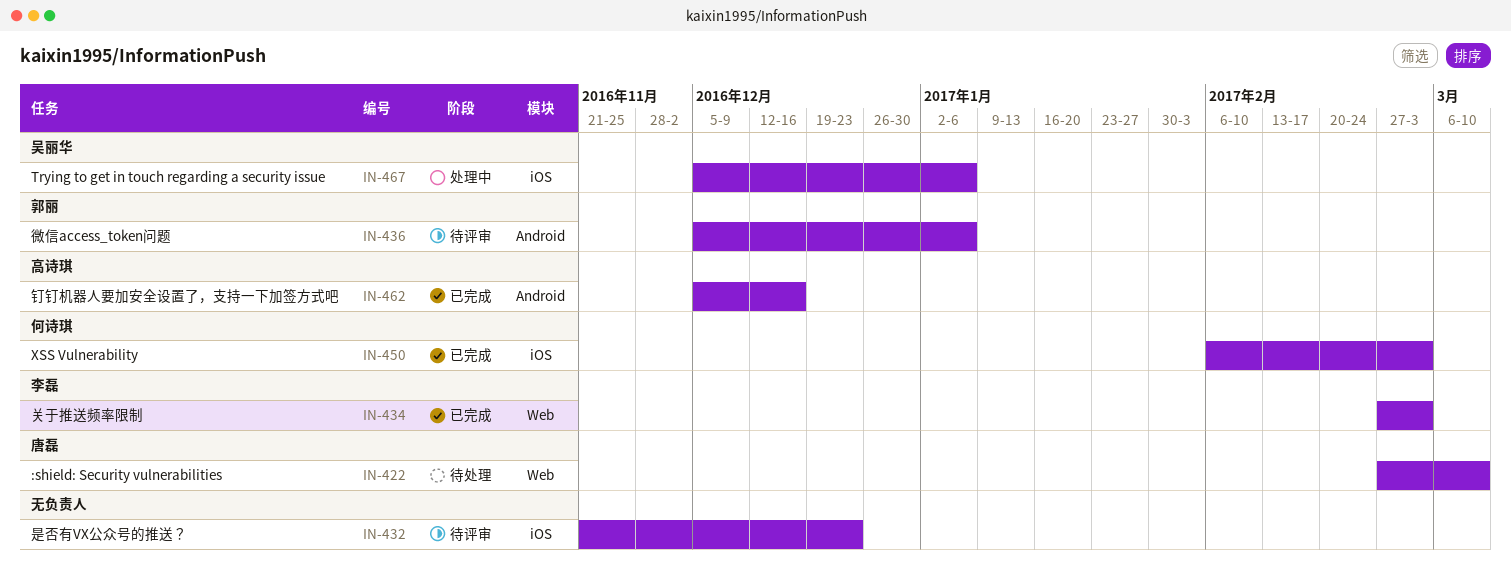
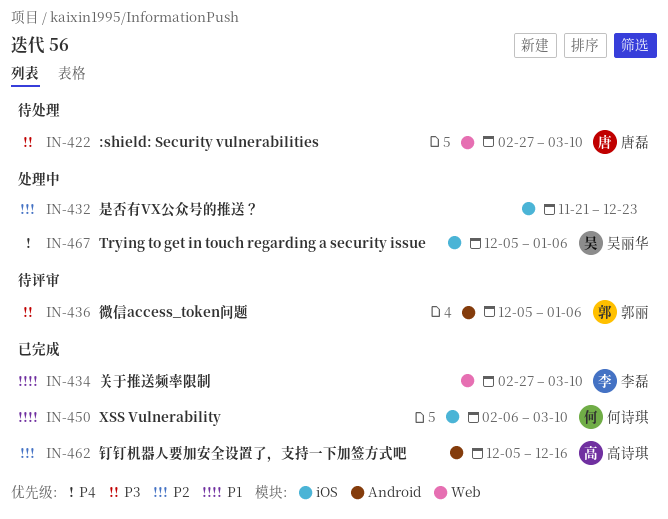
IN-432, status: 待评审 -> 处理中
IN-434, due: Mar 3 -> Mar 10
IN-450, due: Mar 3 -> Mar 10

